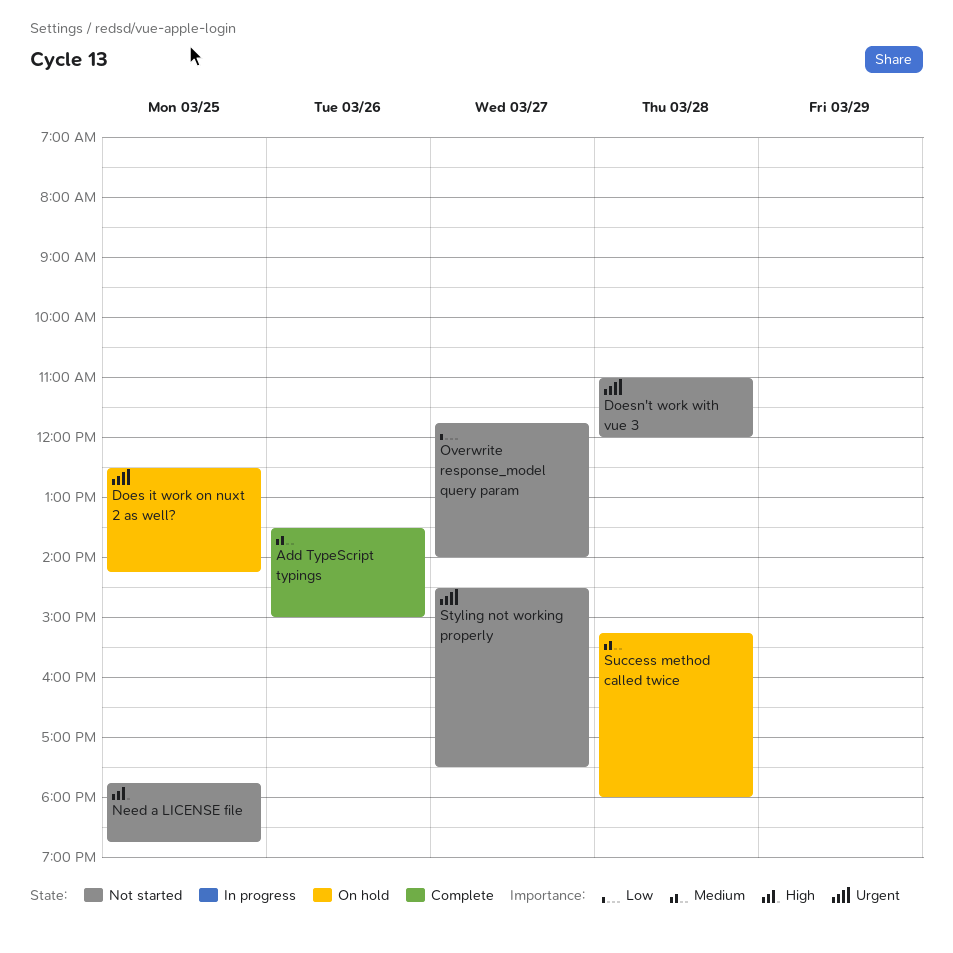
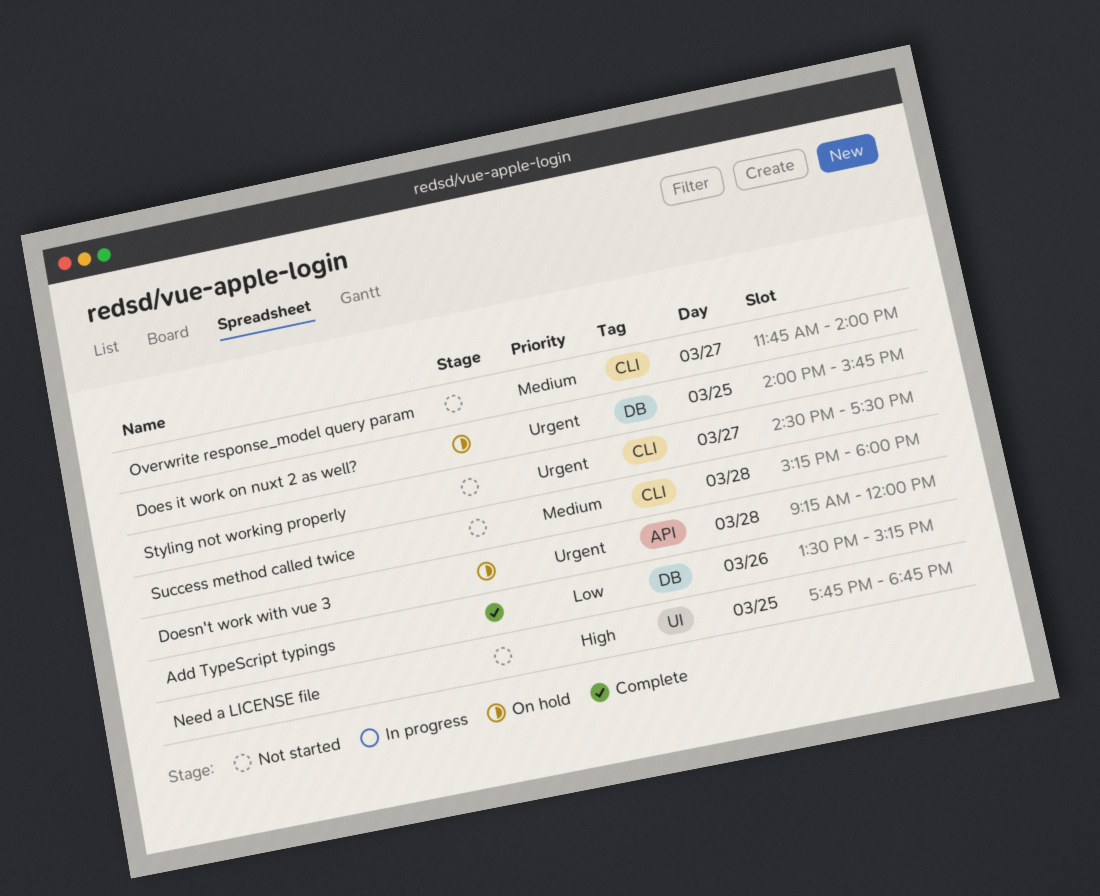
Add TypeScript typings, priority: Medium -> Low
Add TypeScript typings, ends: 15:00 -> 15:15
Does it work on nuxt 2 as well?, begins: 12:30 -> 14:00
Does it work on nuxt 2 as well?, ends: 14:15 -> 15:45
Doesn't work with vue 3, status: Not started -> On hold
Doesn't work with vue 3, begins: 11:00 -> 09:15
Overwrite response_model query param, priority: Low -> Medium
Success method called twice, status: On hold -> Not started

